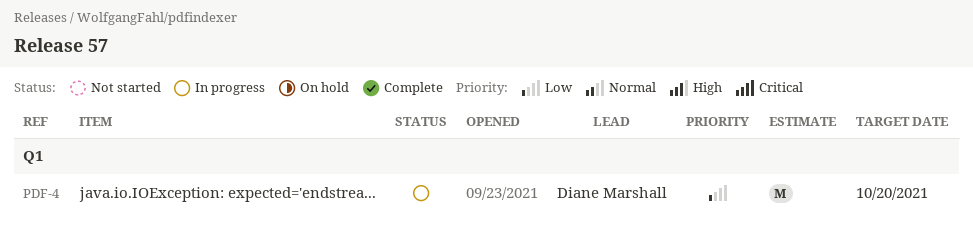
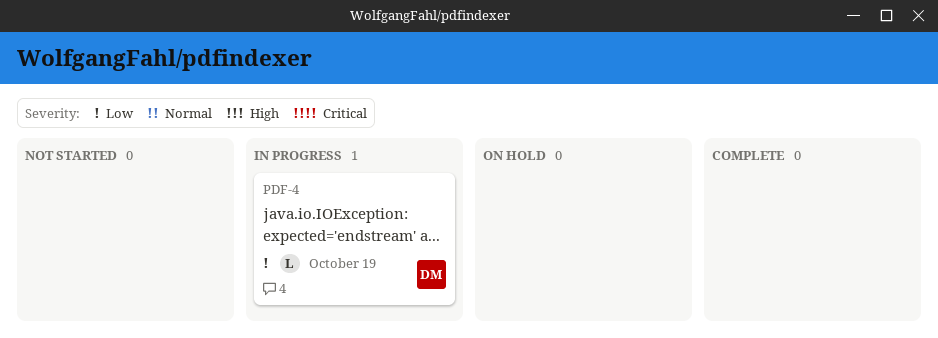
PDF-4, estimate: M -> L
PDF-4, due: Oct 20 -> Oct 19

